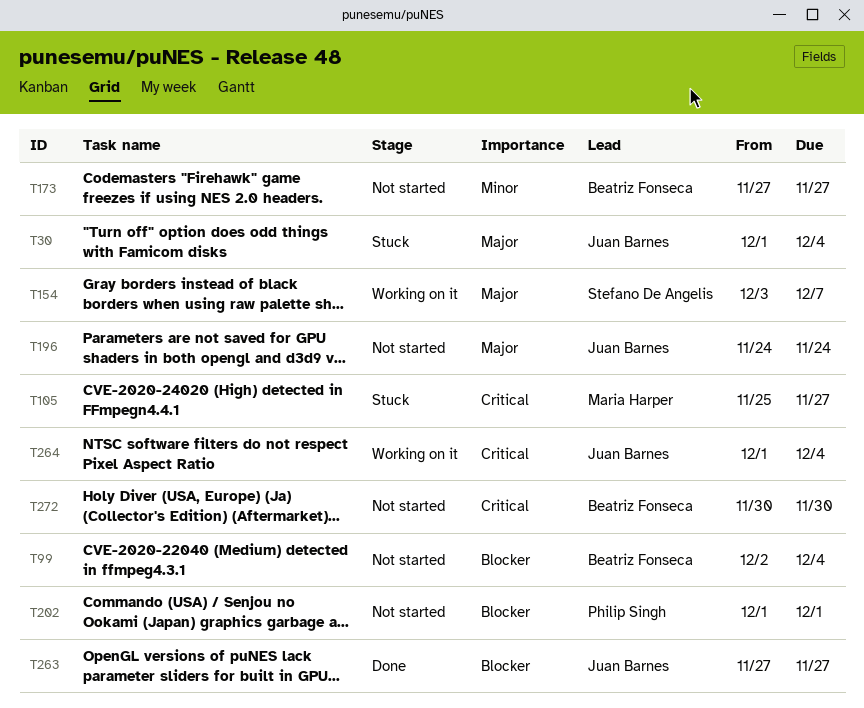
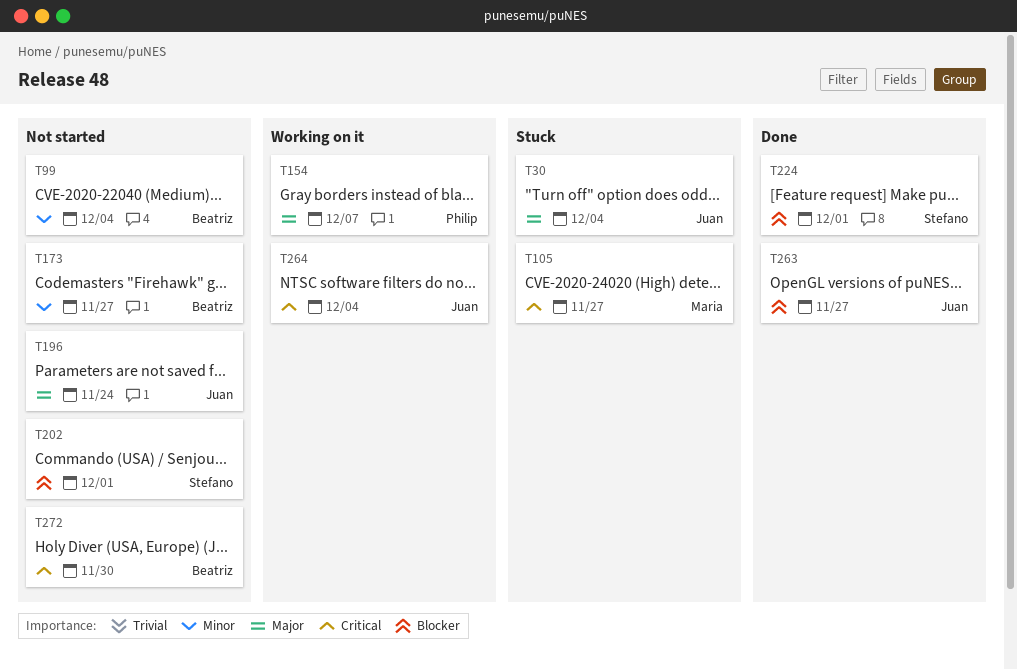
T99, priority: Blocker -> Minor
T154, owner: Stefano De Angelis -> Philip Singh
T202, owner: Philip Singh -> Stefano De Angelis
T224: none -> present

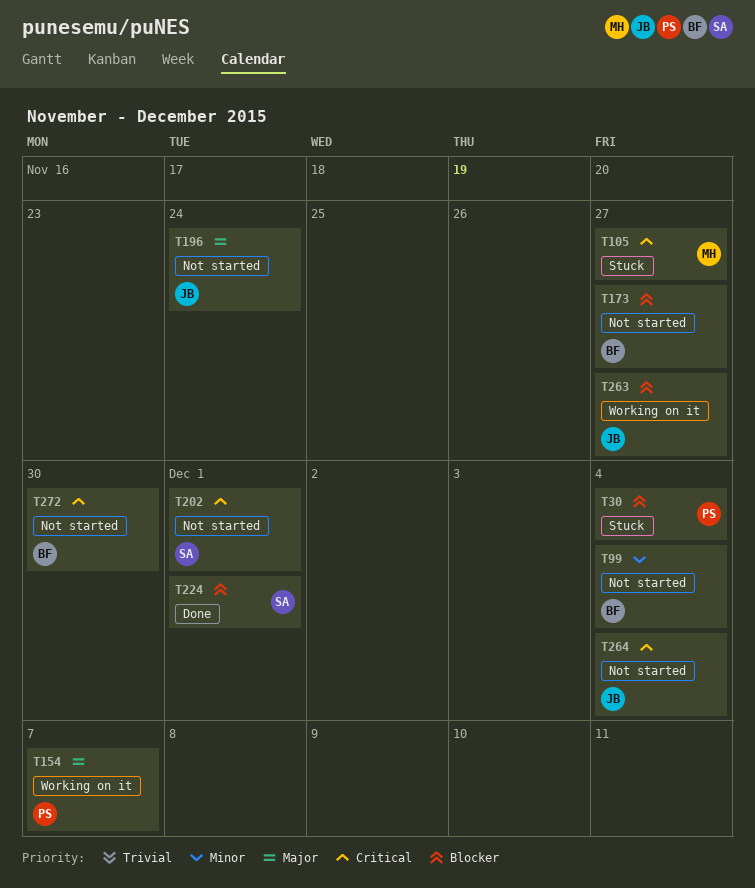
T30, owner: Juan -> Philip
T30, priority: Major -> Blocker
T173, priority: Minor -> Blocker
T202, priority: Blocker -> Critical
T263, status: Done -> Working on it
T264, status: Working on it -> Not started

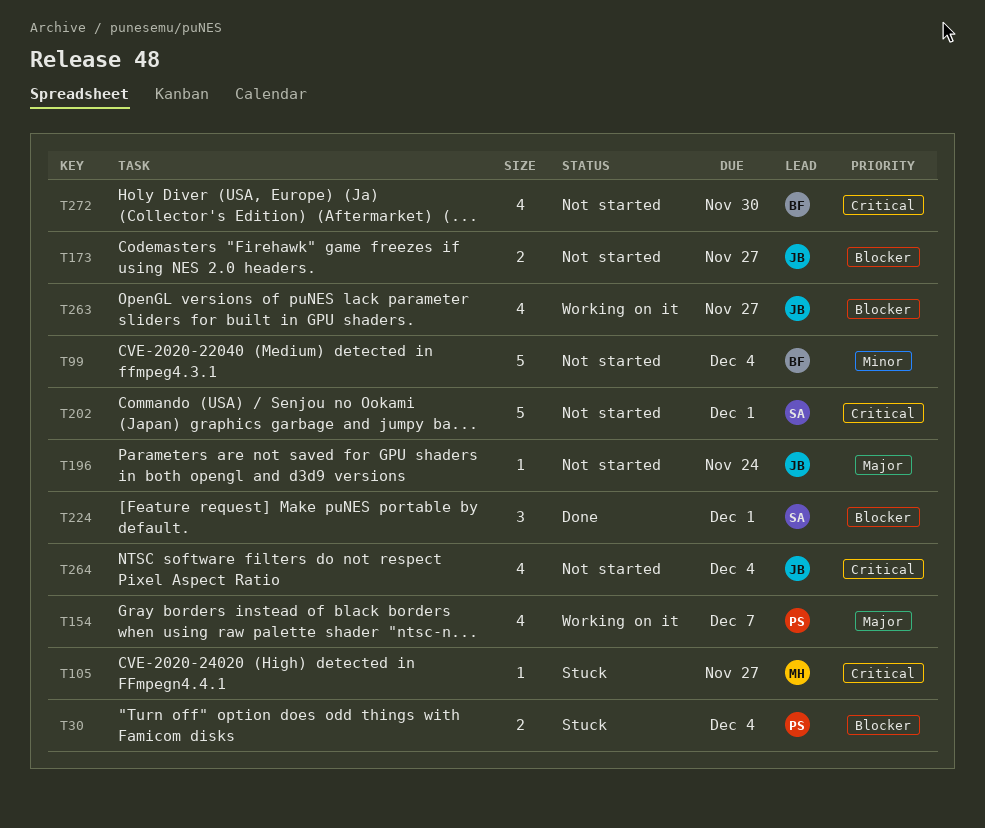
T173, owner: BF -> JB

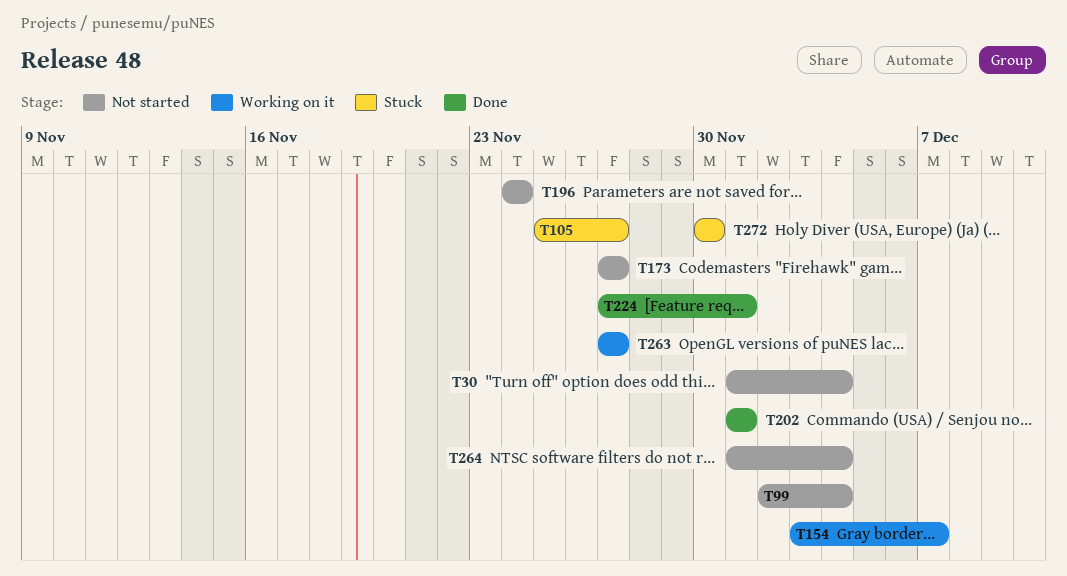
T30, status: Stuck -> Not started
T202, status: Not started -> Done
T272, status: Not started -> Stuck

